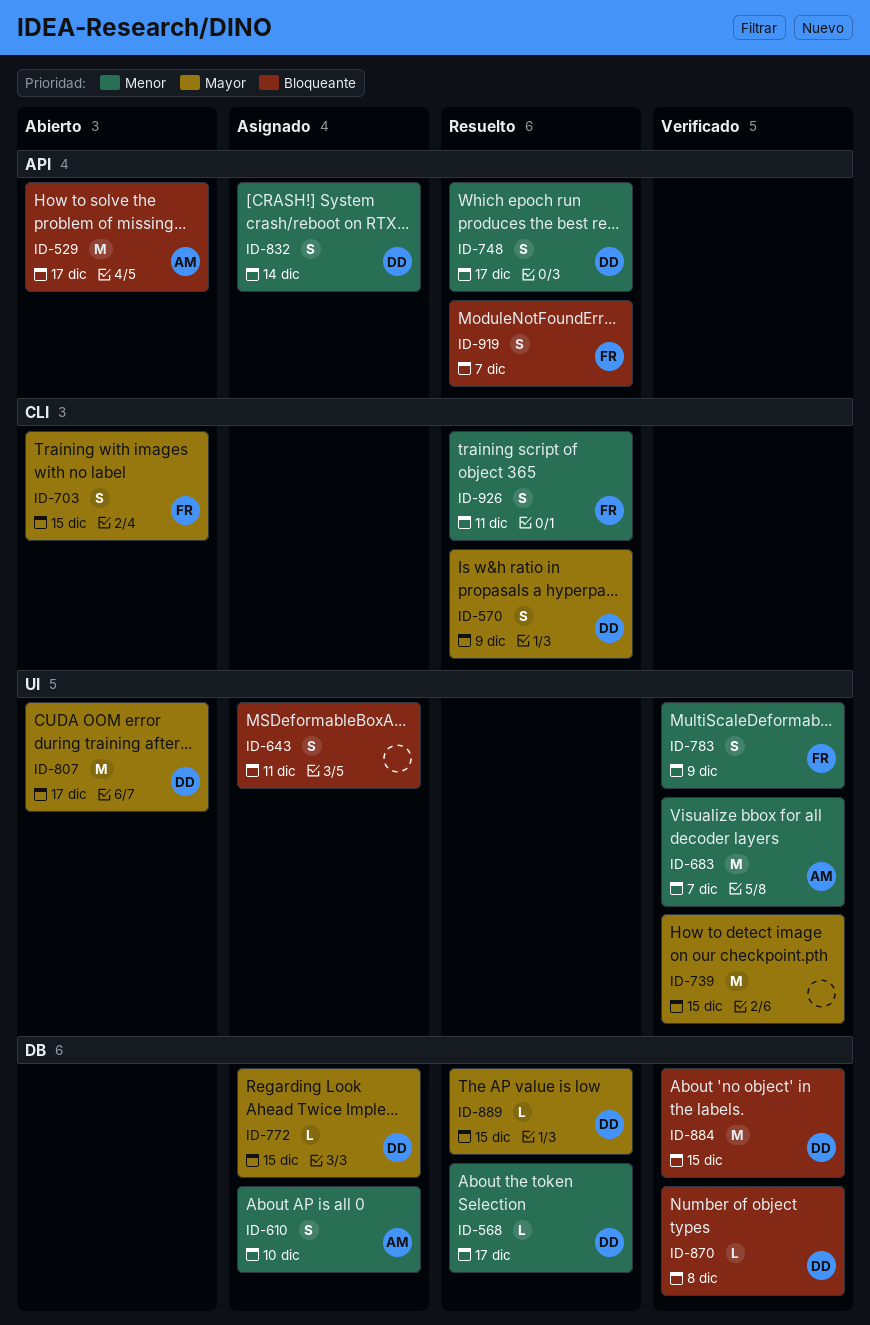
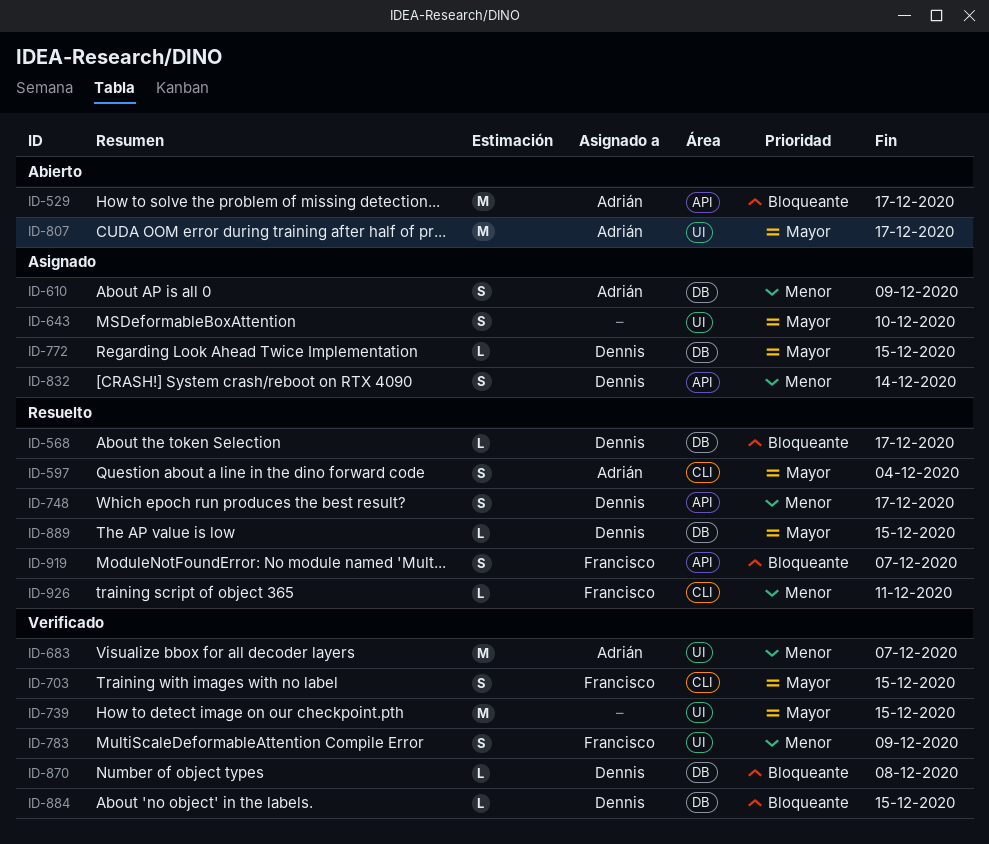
ID-568, priority: Menor -> Bloqueante
ID-570: present -> none
ID-597: none -> present
ID-610, due: Dec 10 -> Dec 9
ID-643, priority: Bloqueante -> Mayor
ID-643, due: Dec 11 -> Dec 10
ID-703, status: Abierto -> Verificado
ID-807, owner: Dennis -> Adrián
ID-884, estimate: M -> L
ID-926, estimate: S -> L

